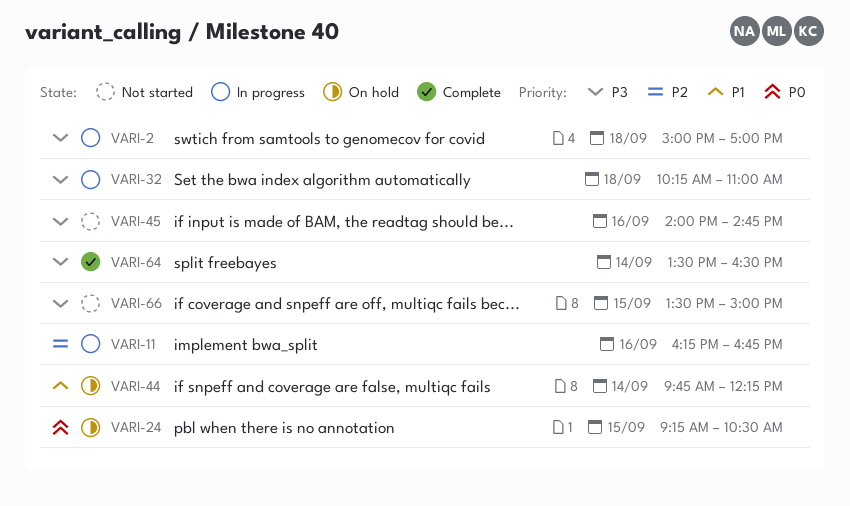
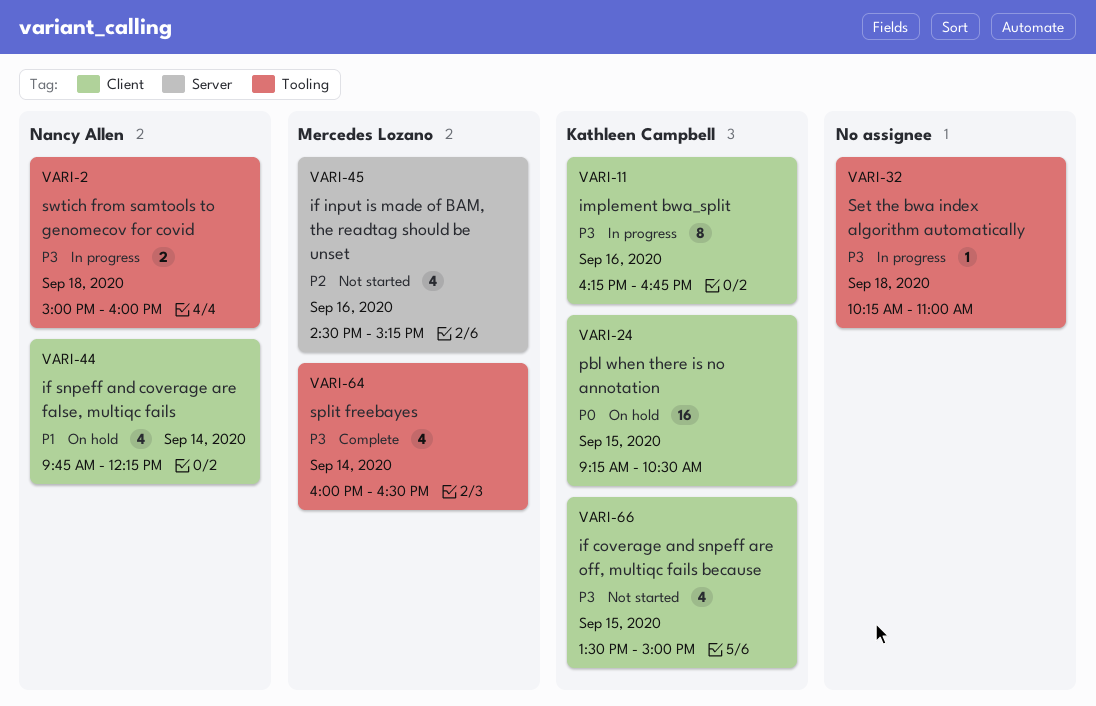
VARI-2, ends: 17:00 -> 16:00
VARI-11, priority: P2 -> P3
VARI-45, priority: P3 -> P2
VARI-45, begins: 14:00 -> 14:30
VARI-45, ends: 14:45 -> 15:15
VARI-64, begins: 13:30 -> 16:00

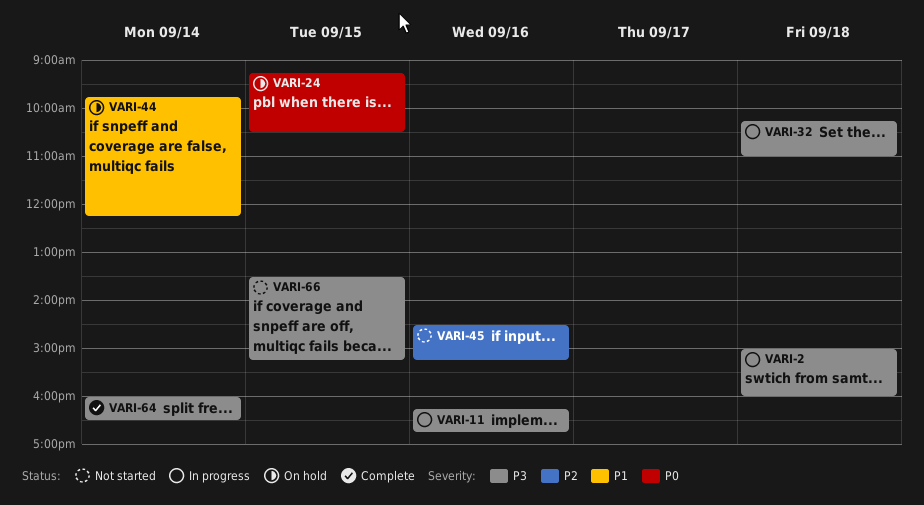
VARI-66, ends: 15:00 -> 15:15

